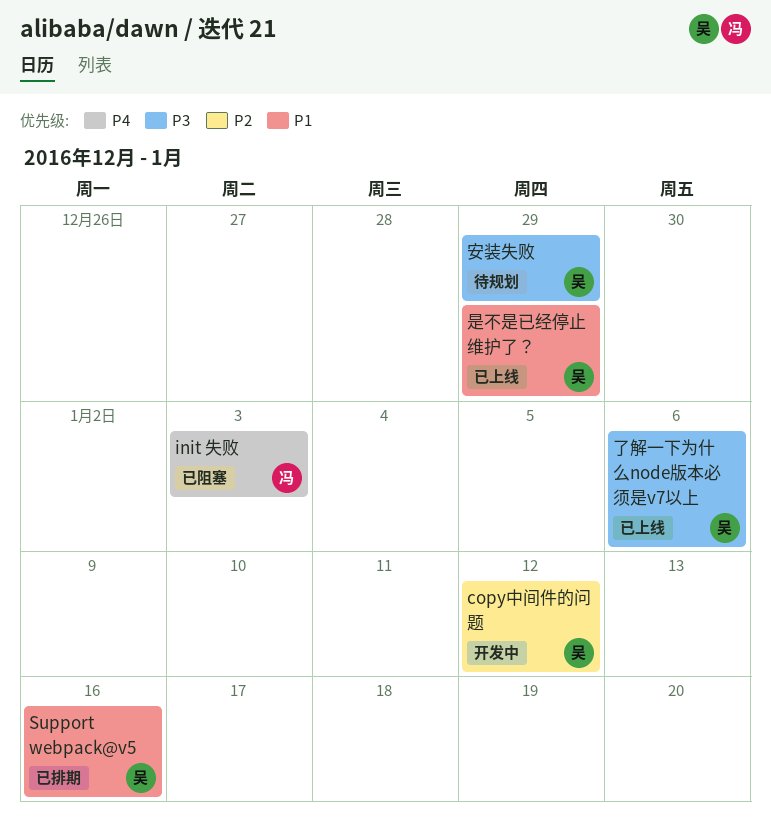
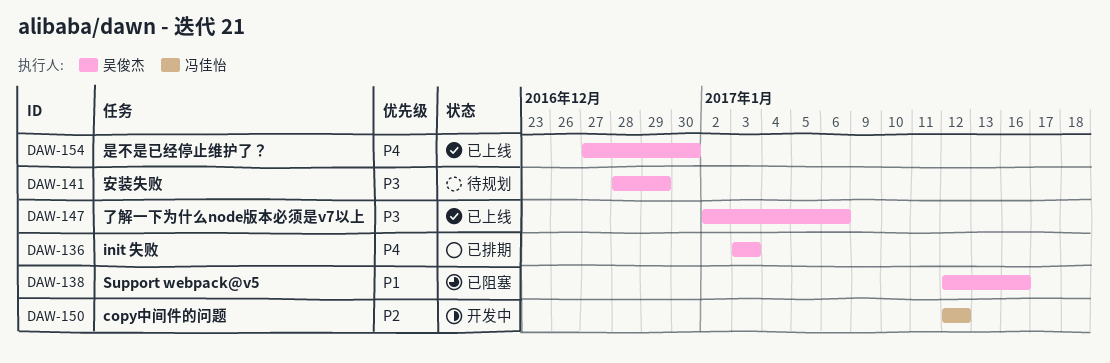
copy中间件的问题, owner: 吴俊杰 -> 冯佳怡
init 失败, status: 已阻塞 -> 已排期
init 失败, owner: 冯佳怡 -> 吴俊杰
Support webpack@v5, status: 已排期 -> 已阻塞
是不是已经停止维护了？, priority: P1 -> P4
是不是已经停止维护了？, due: Dec 29 -> Dec 30

